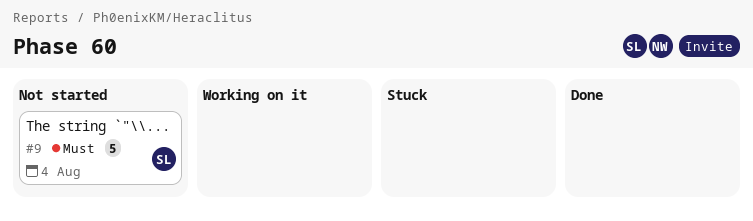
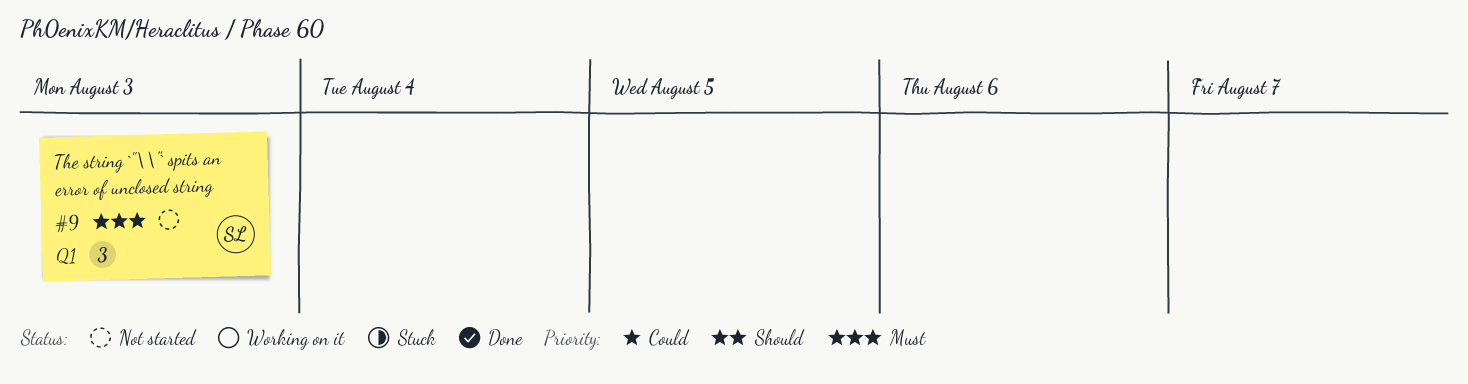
#9, estimate: 5 -> 3
#9, due: Aug 4 -> Aug 3

